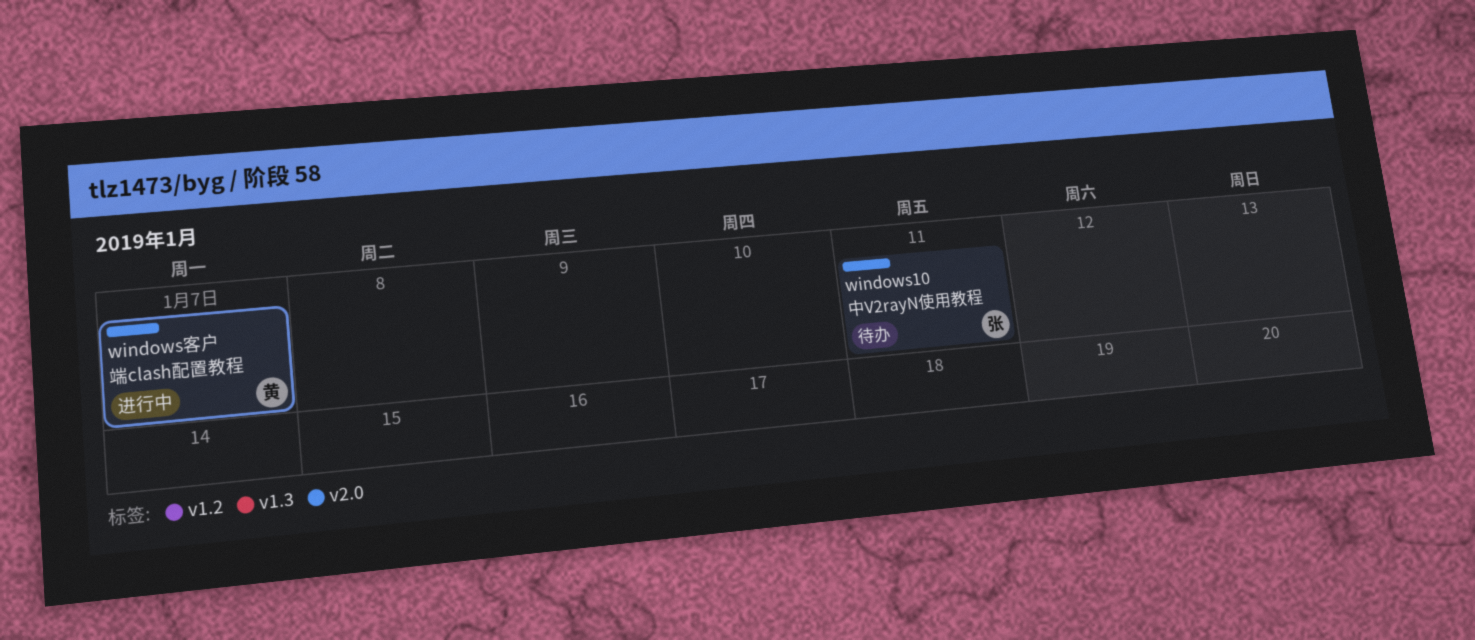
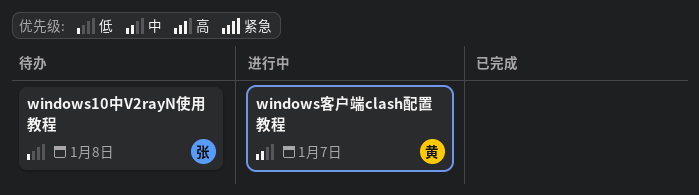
windows10中V2rayN使用教程, due: Jan 11 -> Jan 8

